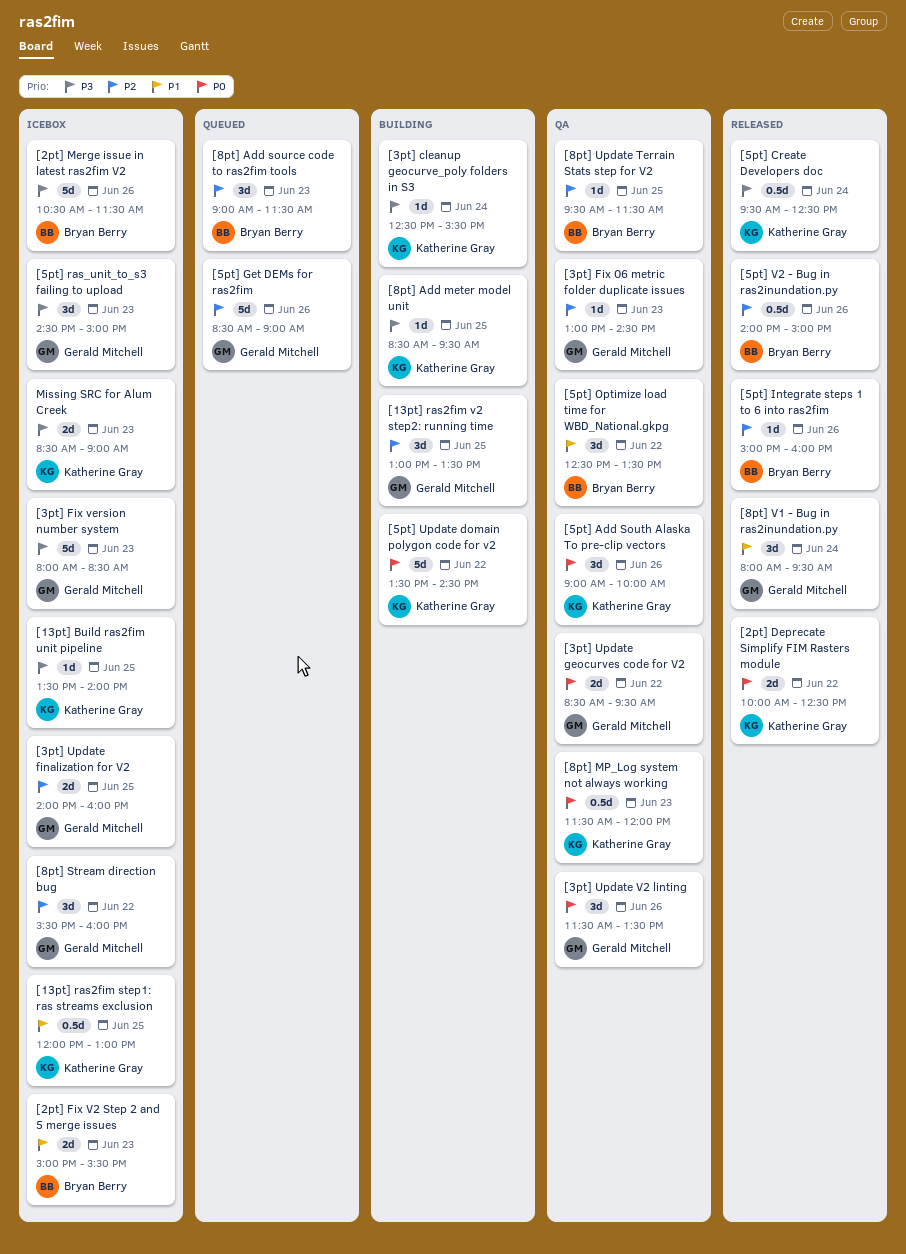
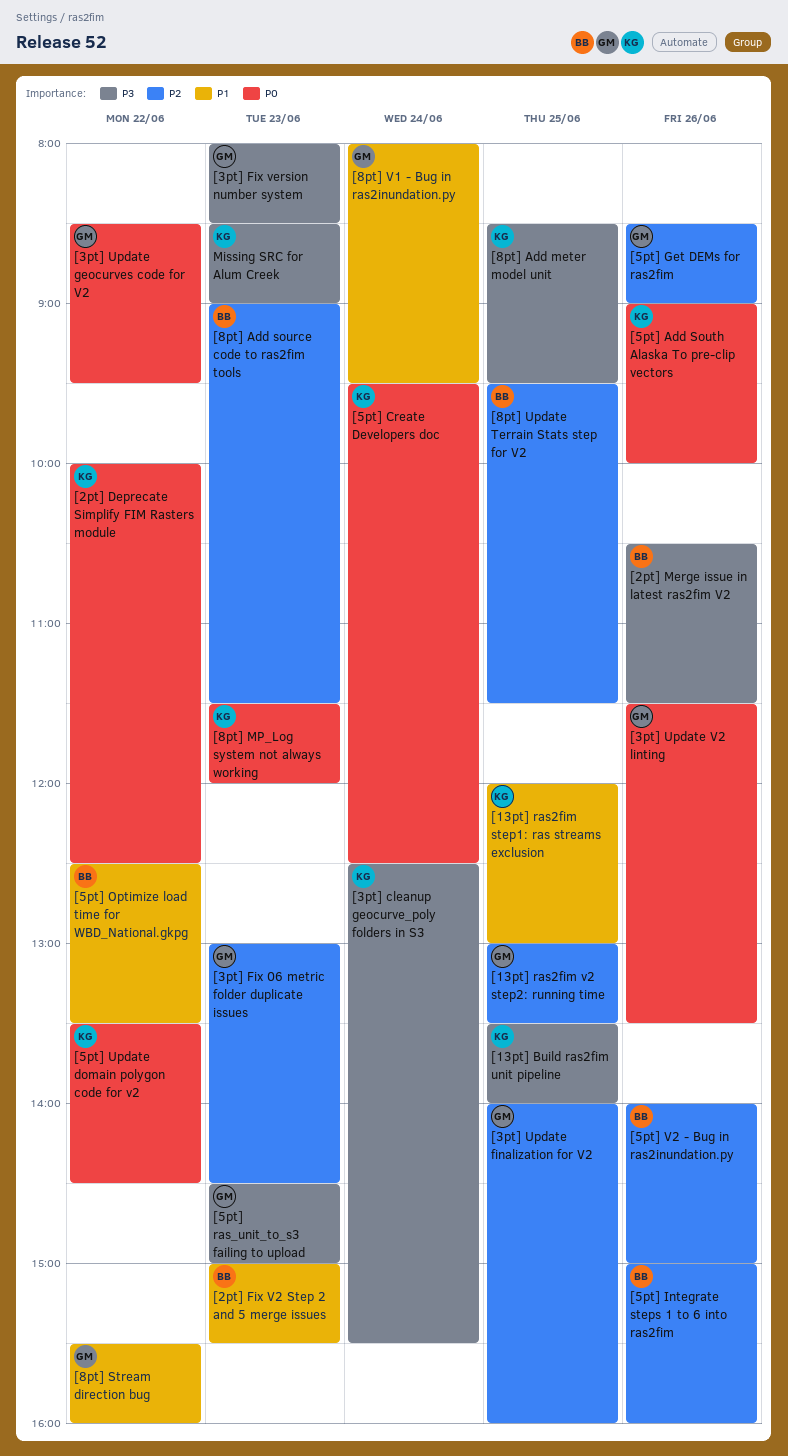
[5pt] Create Developers doc, priority: P3 -> P0
[8pt] Stream direction bug, priority: P2 -> P1

